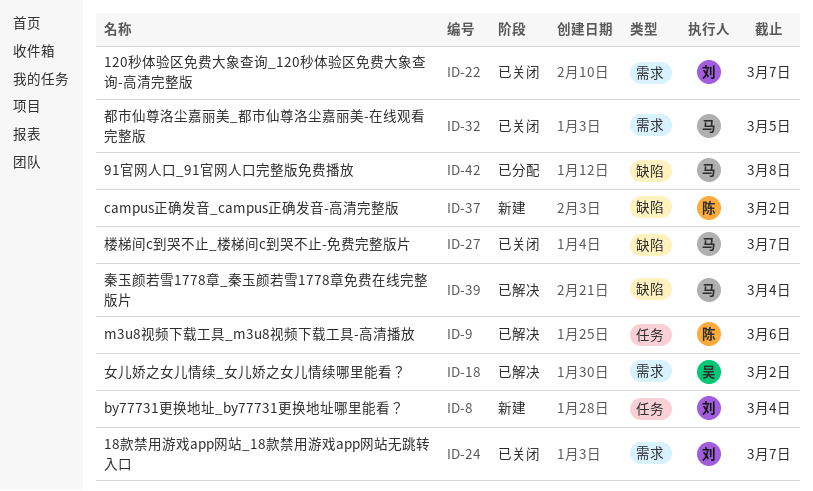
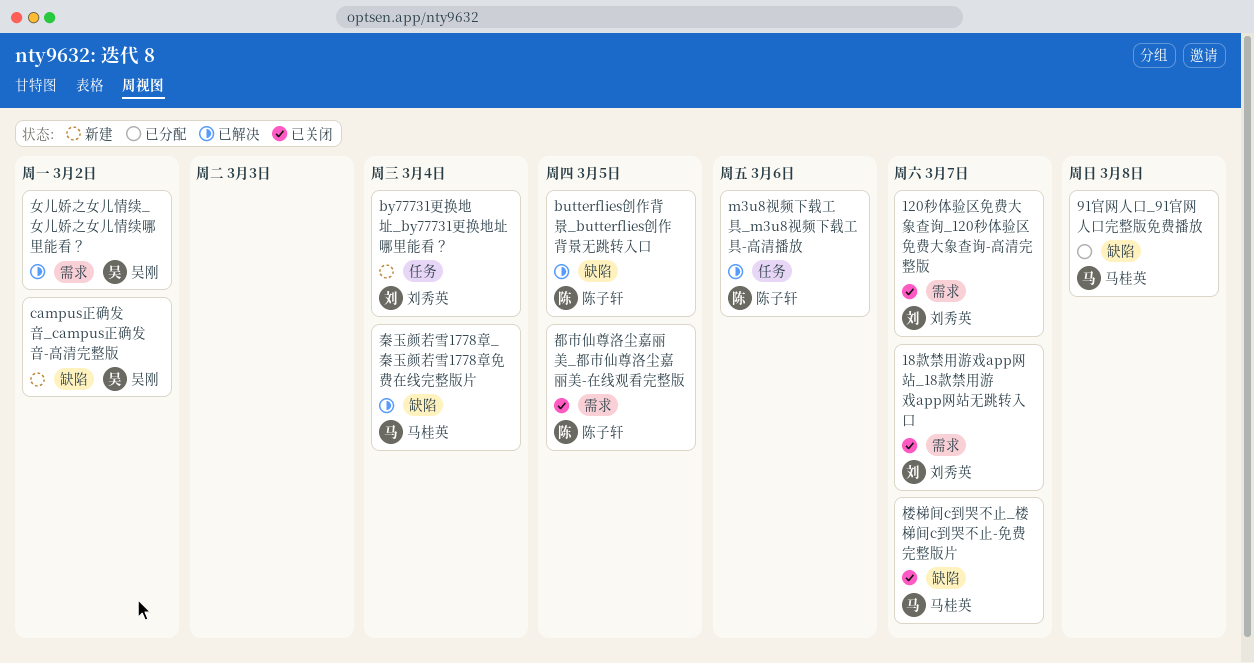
butterflies创作背景_butterflies创作背景无跳转入口: none -> present
campus正确发音_campus正确发音-高清完整版, owner: 陈子轩 -> 吴刚
都市仙尊洛尘嘉丽美_都市仙尊洛尘嘉丽美-在线观看完整版, owner: 马桂英 -> 陈子轩

